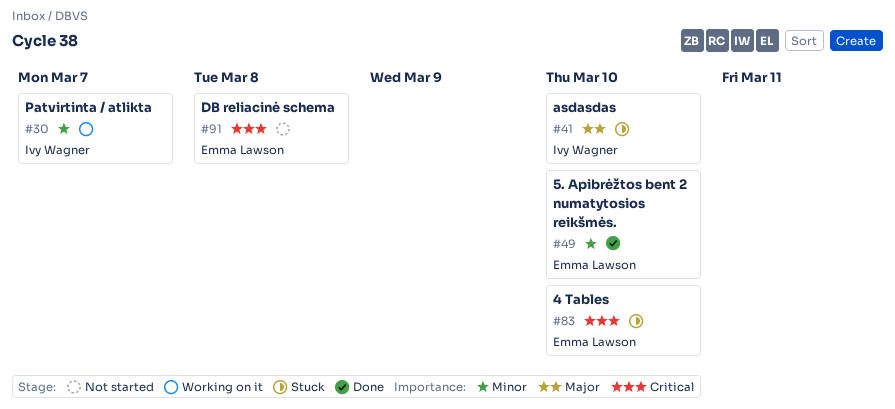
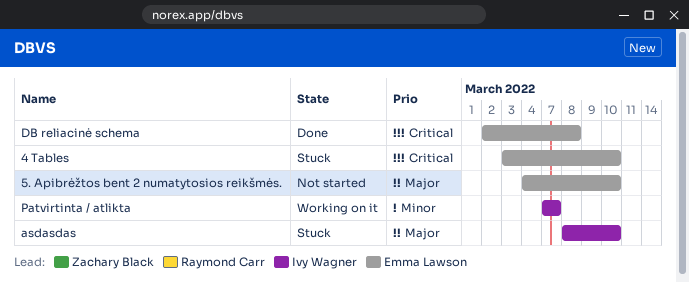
5. Apibrėžtos bent 2 numatytosios reikšmės., status: Done -> Not started
5. Apibrėžtos bent 2 numatytosios reikšmės., priority: Minor -> Major
DB reliacinė schema, status: Not started -> Done

